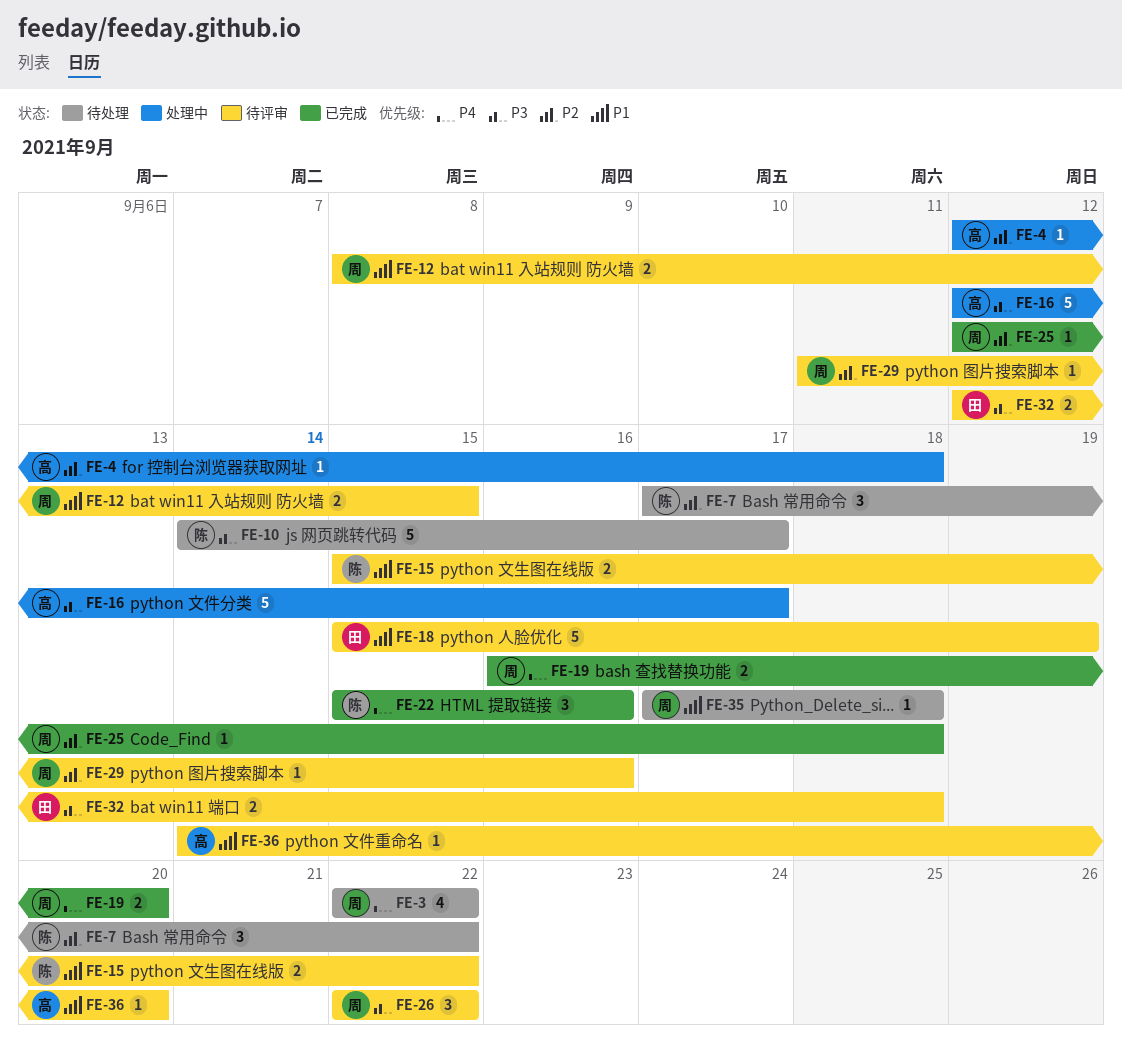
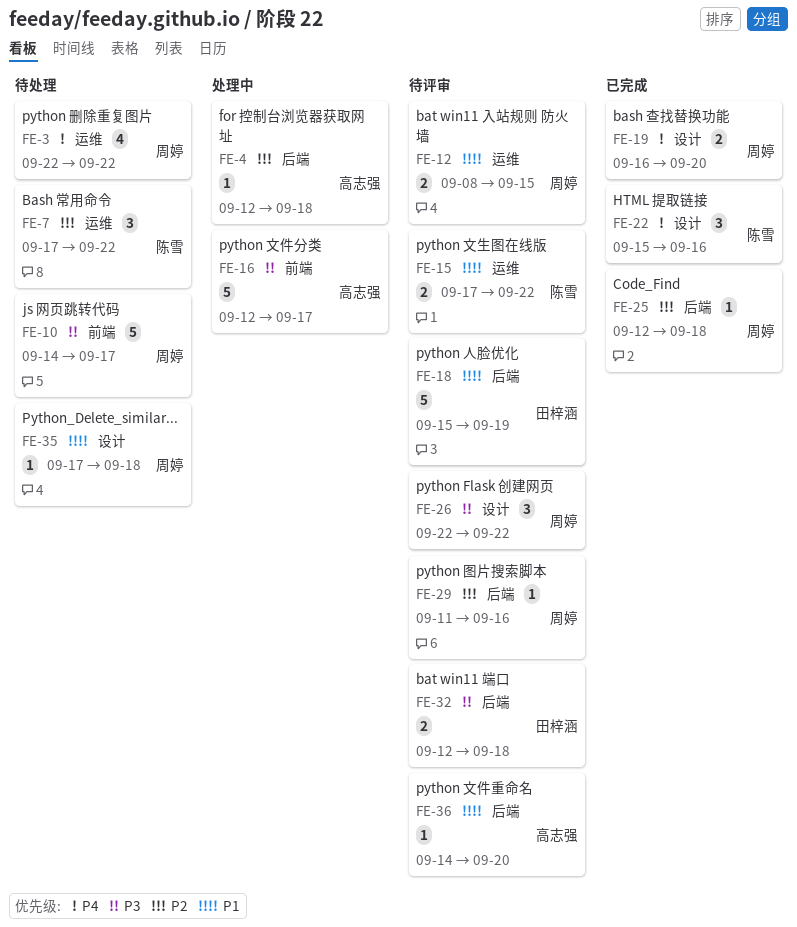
FE-10, owner: 陈雪 -> 周婷
FE-15, start: Sep 15 -> Sep 17

